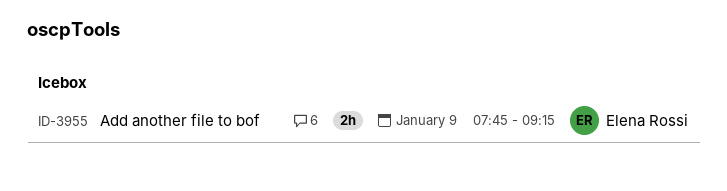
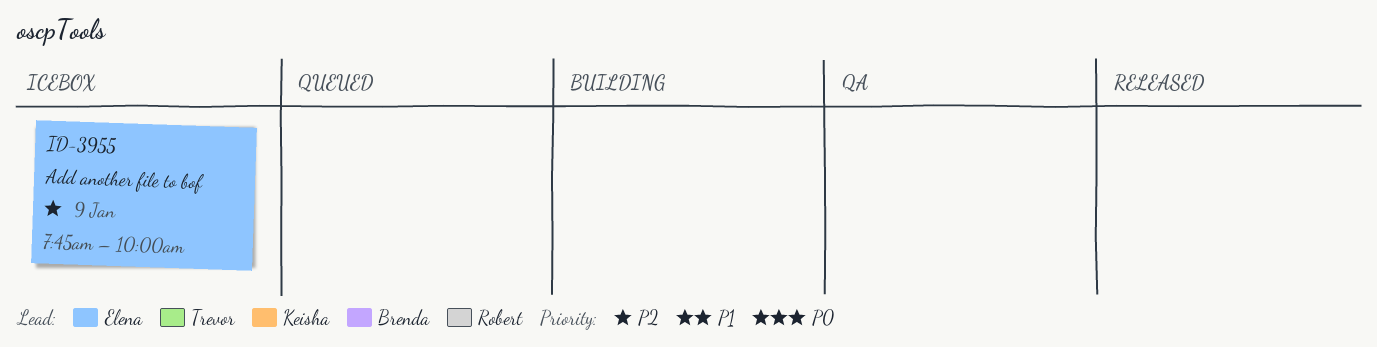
ID-3955, ends: 09:15 -> 10:00

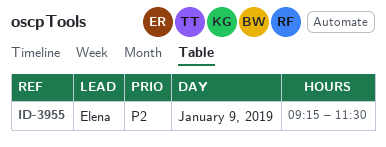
ID-3955, begins: 07:45 -> 09:15
ID-3955, ends: 10:00 -> 11:30

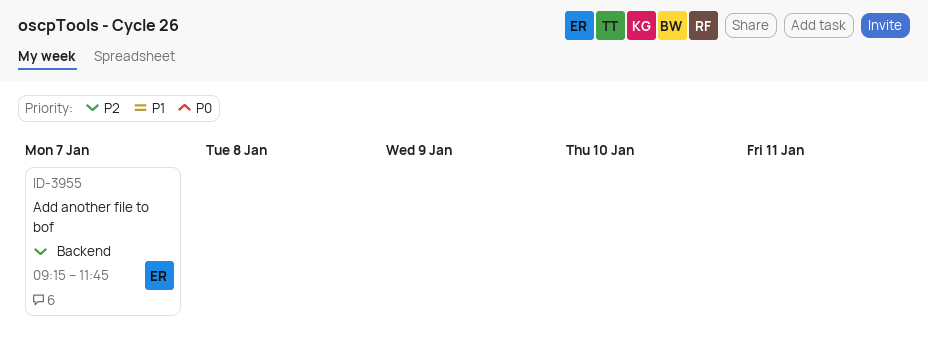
ID-3955, day: Jan 9 -> Jan 7
ID-3955, ends: 11:30 -> 11:45

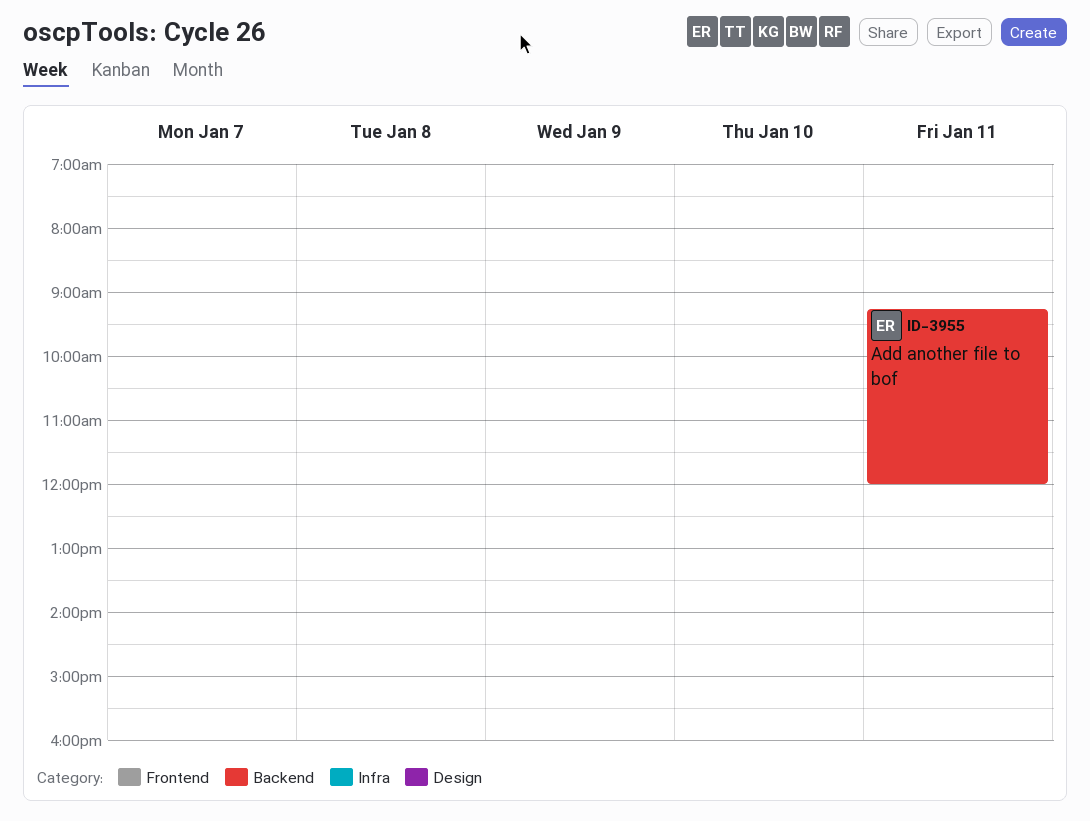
ID-3955, day: Jan 7 -> Jan 11
ID-3955, ends: 11:45 -> 12:00

